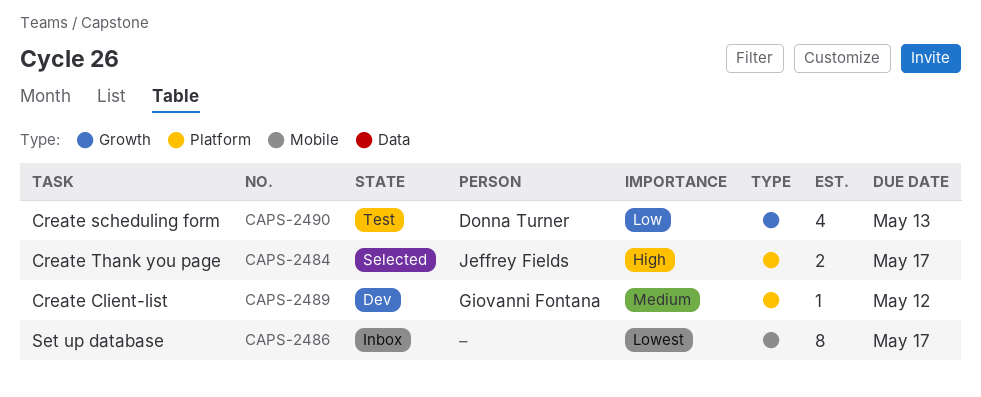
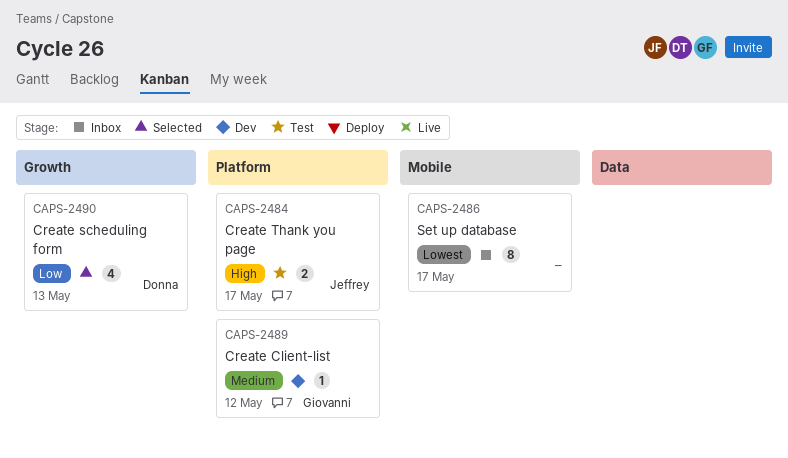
CAPS-2484, status: Selected -> Test
CAPS-2490, status: Test -> Selected

